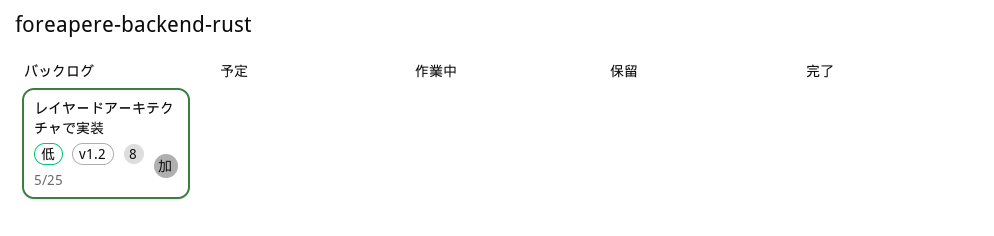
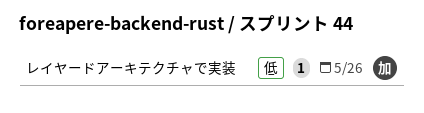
レイヤードアーキテクチャで実装, estimate: 8 -> 1
レイヤードアーキテクチャで実装, due: May 25 -> May 26

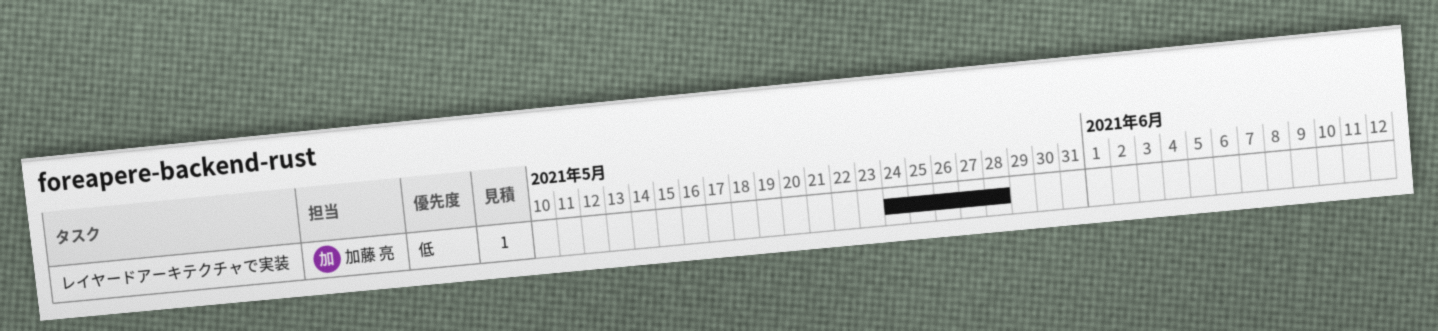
レイヤードアーキテクチャで実装, due: May 26 -> May 28

